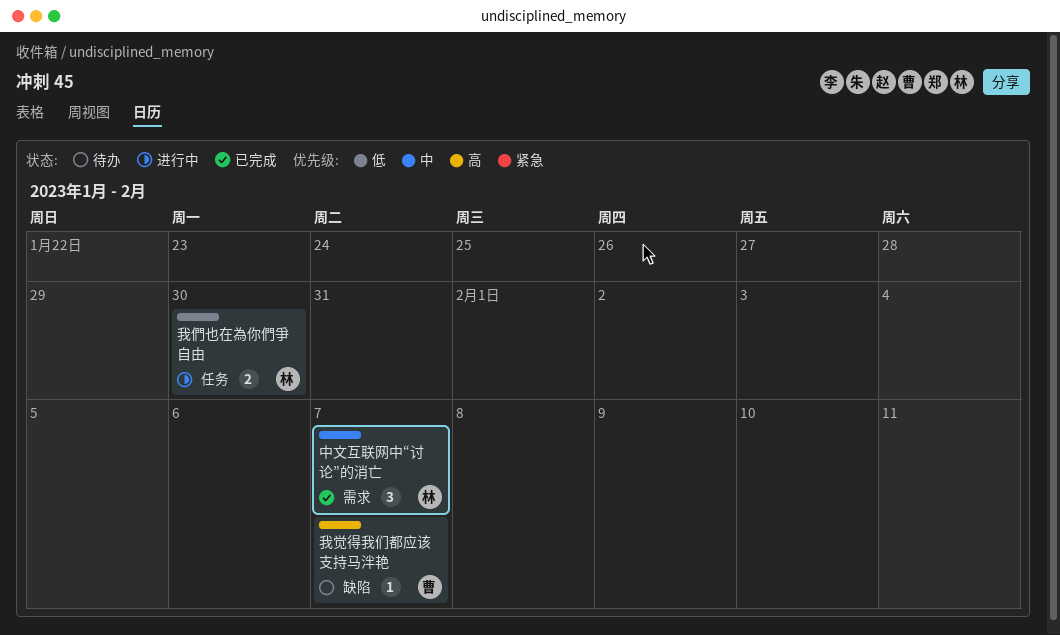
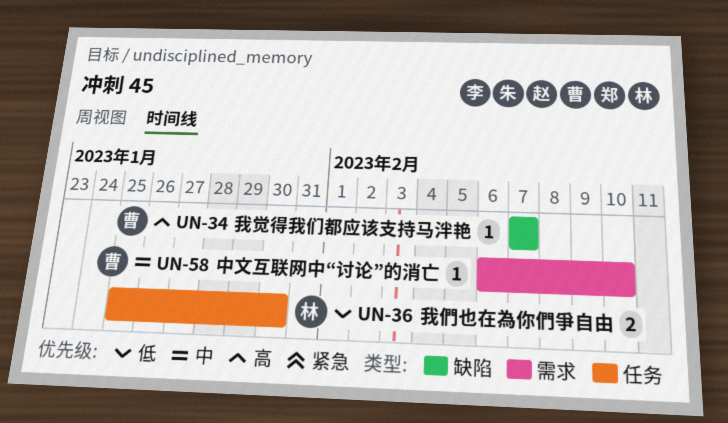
中文互联网中“讨论”的消亡, owner: 林 -> 曹
中文互联网中“讨论”的消亡, estimate: 3 -> 1
中文互联网中“讨论”的消亡, due: Feb 7 -> Feb 10

